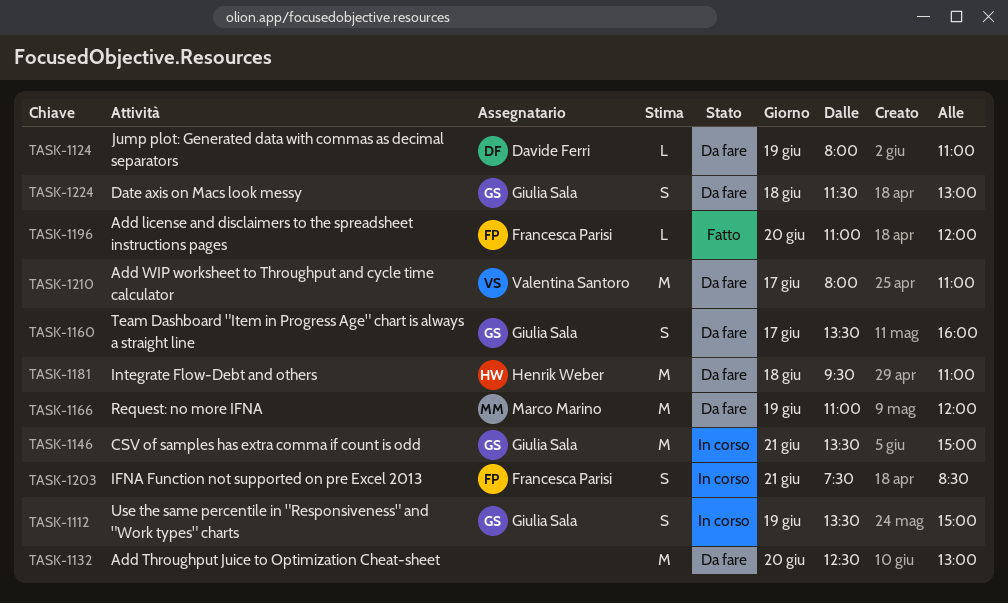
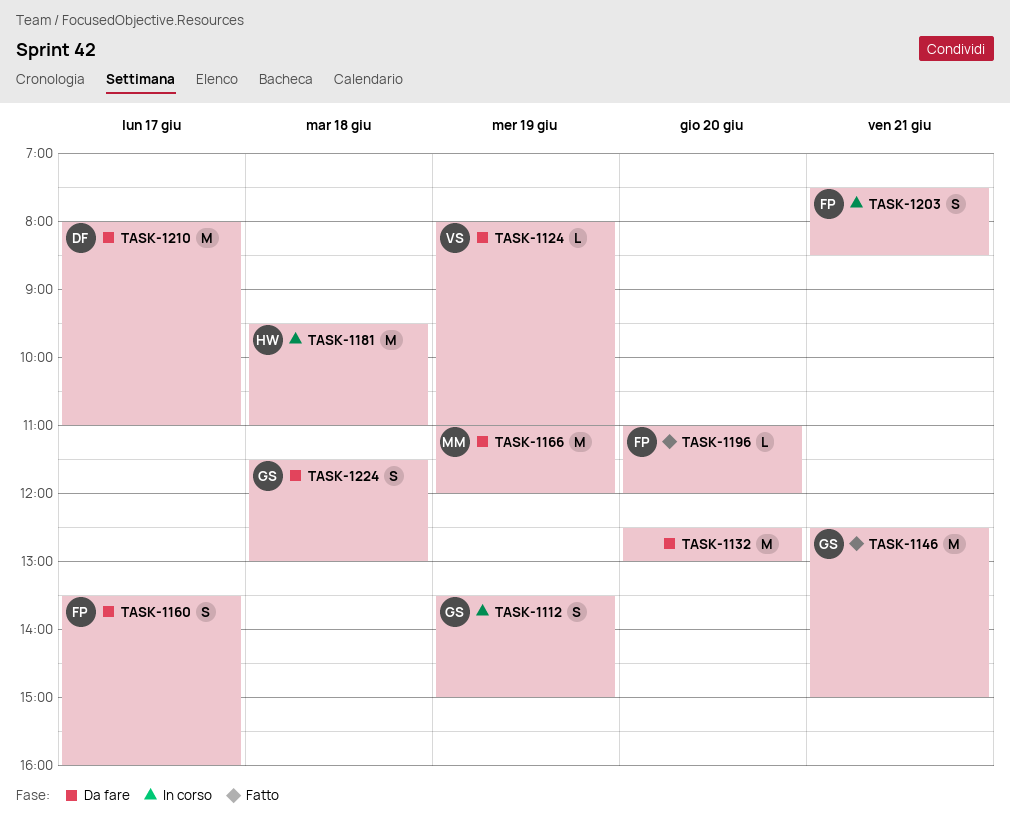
TASK-1124, owner: Davide Ferri -> Valentina Santoro
TASK-1146, status: In corso -> Fatto
TASK-1146, begins: 13:30 -> 12:30
TASK-1160, owner: Giulia Sala -> Francesca Parisi
TASK-1181, status: Da fare -> In corso
TASK-1210, owner: Valentina Santoro -> Davide Ferri

